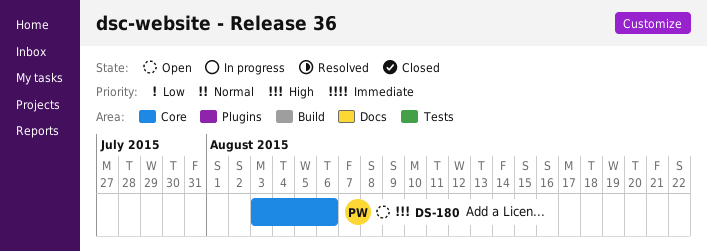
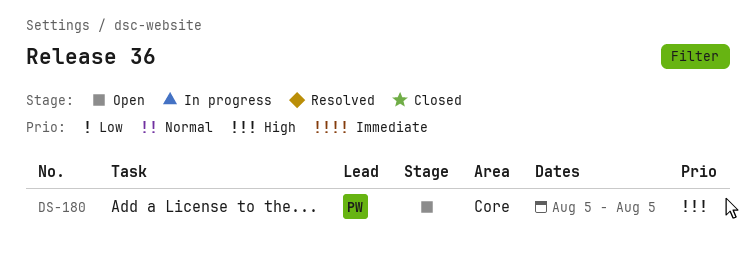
DS-180, start: Aug 3 -> Aug 5
DS-180, due: Aug 6 -> Aug 5

